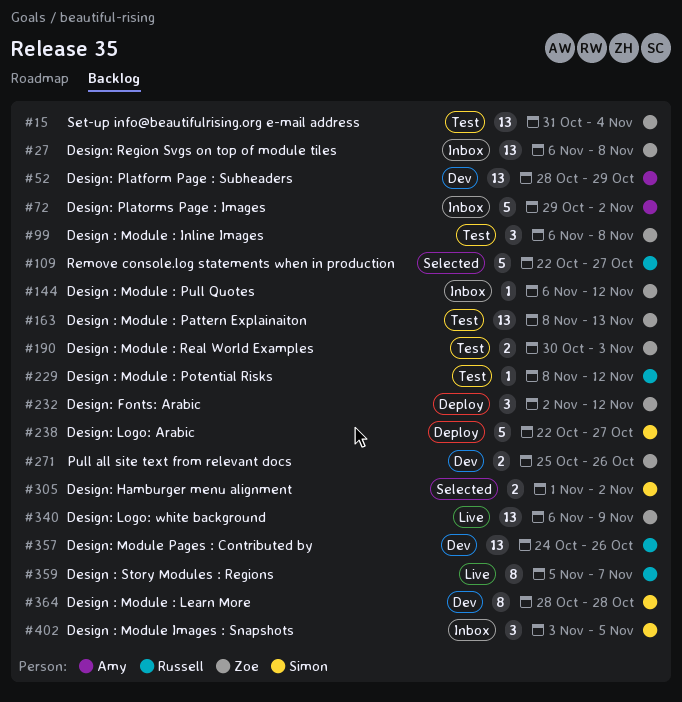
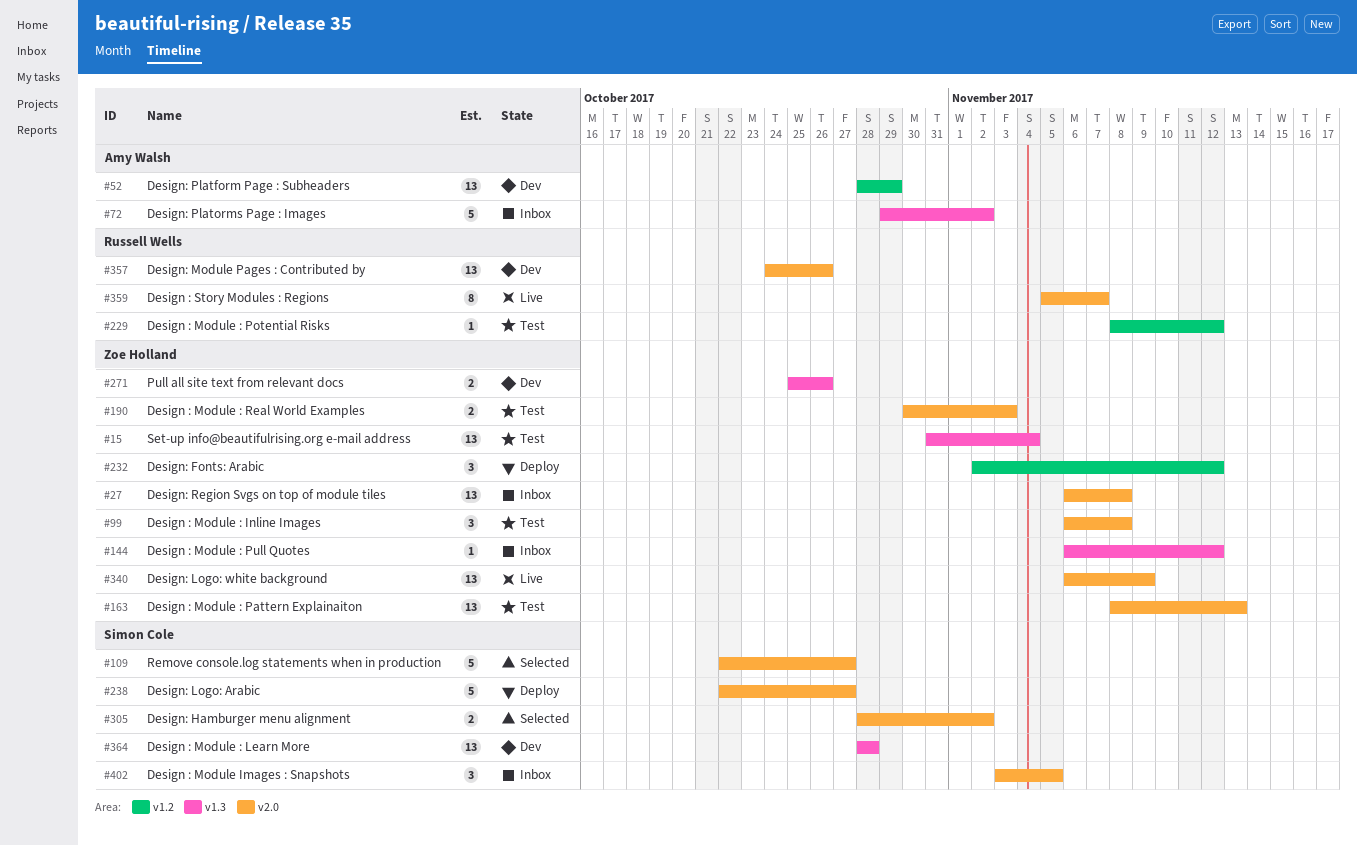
#109, owner: Russell Wells -> Simon Cole
#305, start: Nov 1 -> Oct 28
#364, estimate: 8 -> 13

